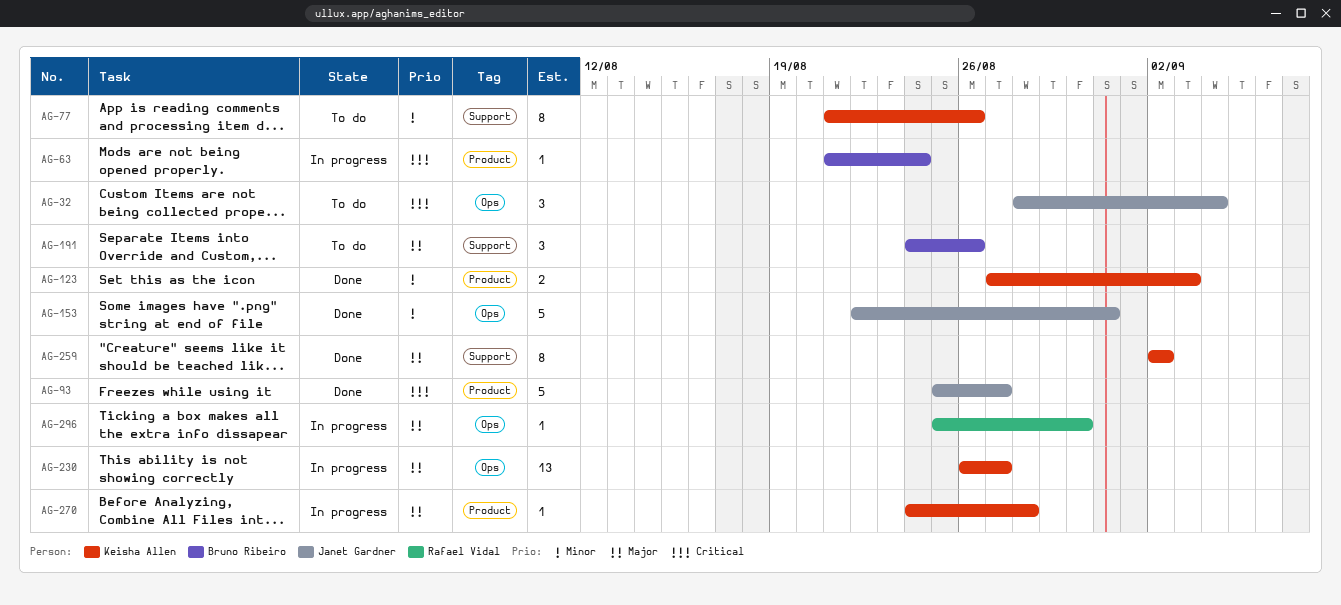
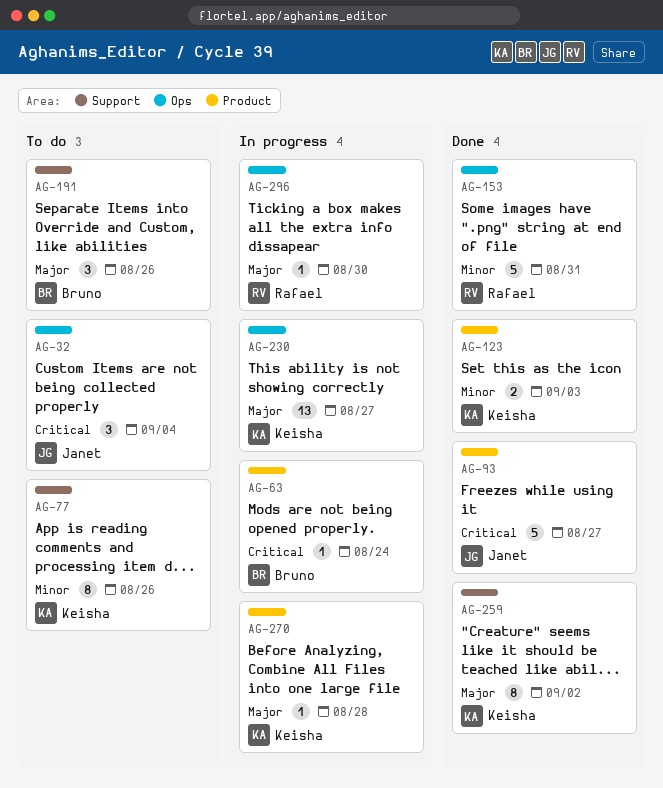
AG-153, owner: Janet Gardner -> Rafael Vidal

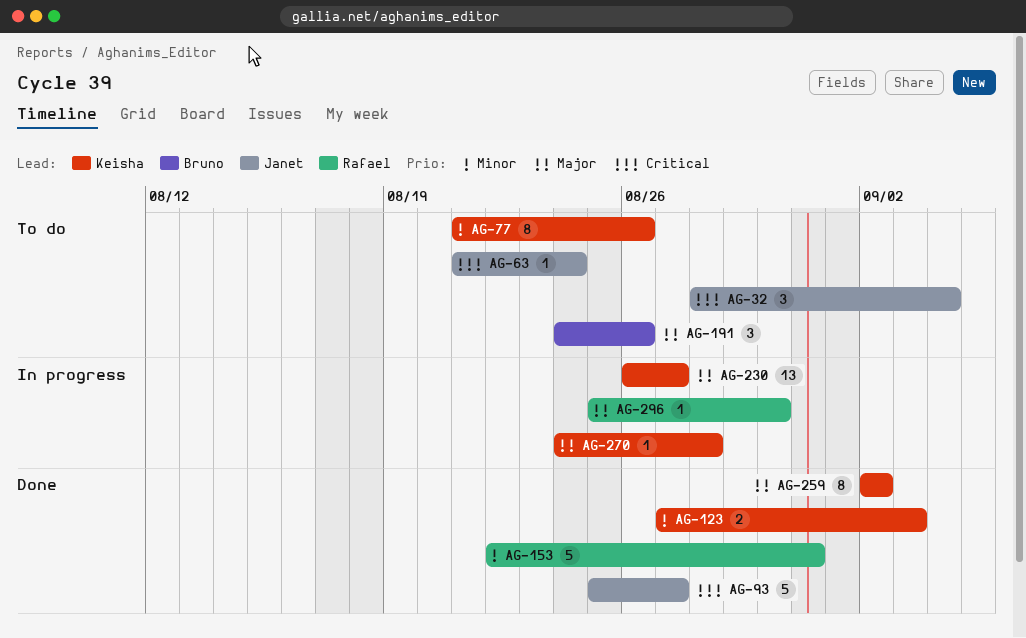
AG-63, status: In progress -> To do
AG-63, owner: Bruno -> Janet

